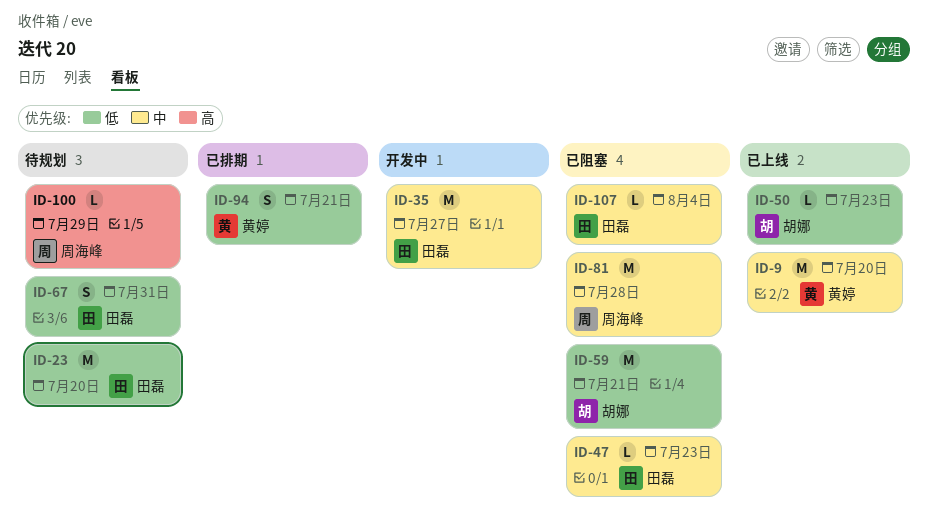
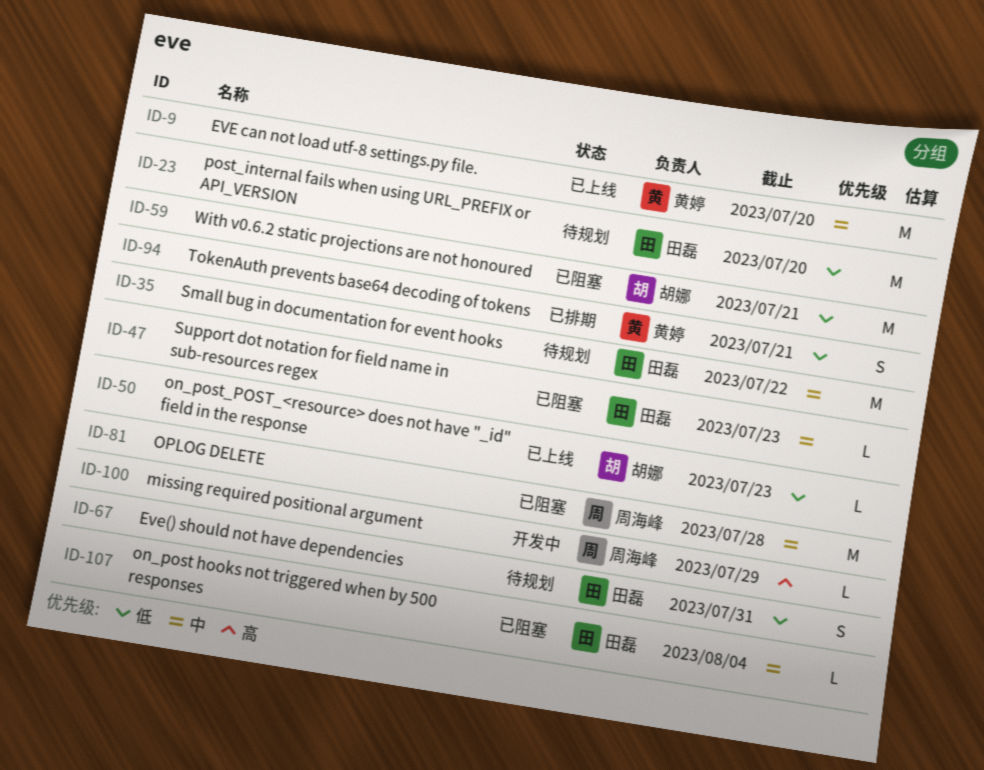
ID-35, status: 开发中 -> 待规划
ID-35, due: Jul 27 -> Jul 22
ID-100, status: 待规划 -> 开发中

